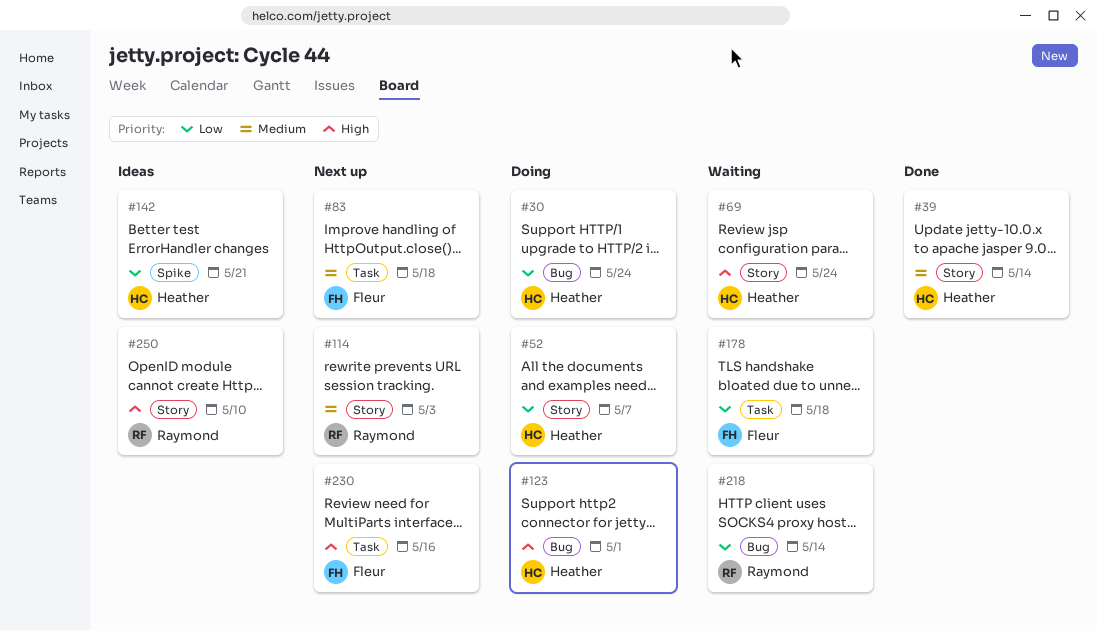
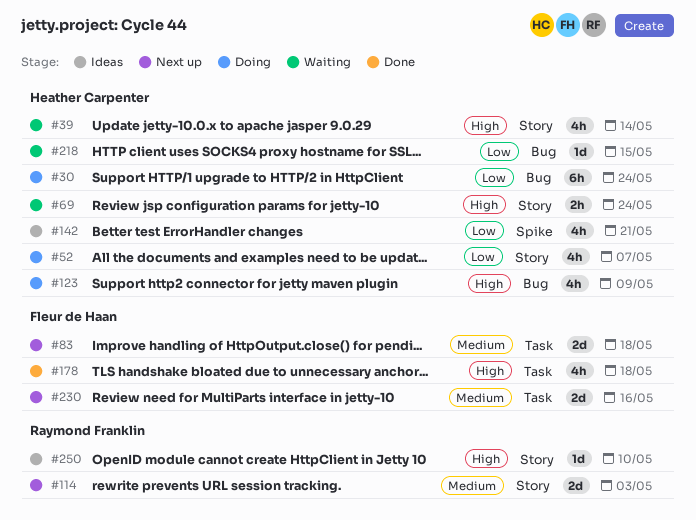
#39, status: Done -> Waiting
#39, priority: Medium -> High
#123, due: May 1 -> May 9
#178, status: Waiting -> Done
#178, priority: Low -> High
#218, owner: Raymond Franklin -> Heather Carpenter
#218, due: May 14 -> May 15
#230, priority: High -> Medium

